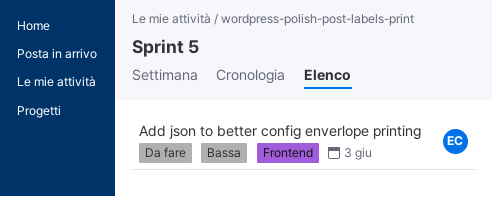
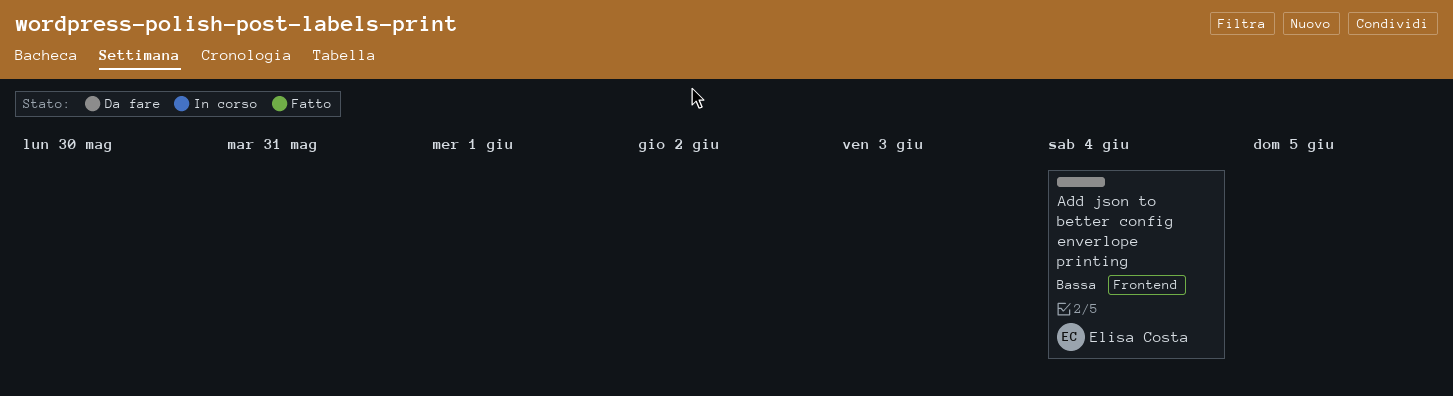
Add json to better config enverlope printing, due: Jun 3 -> Jun 4

